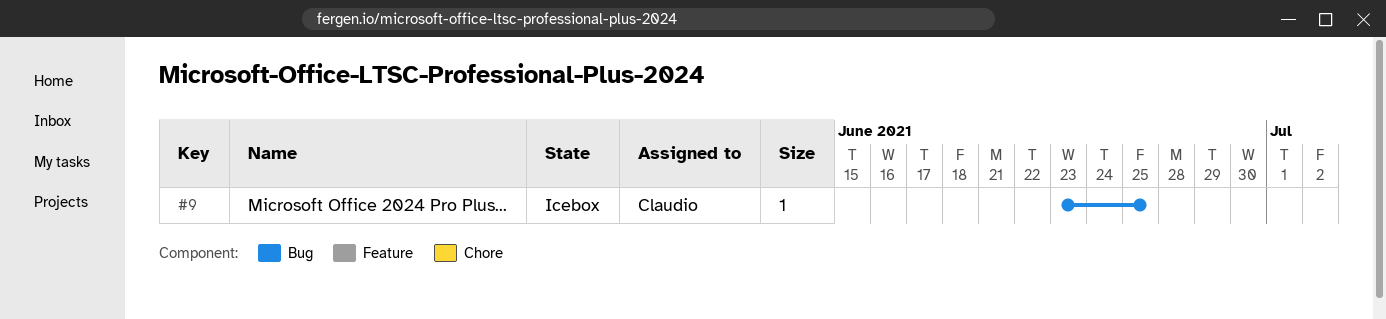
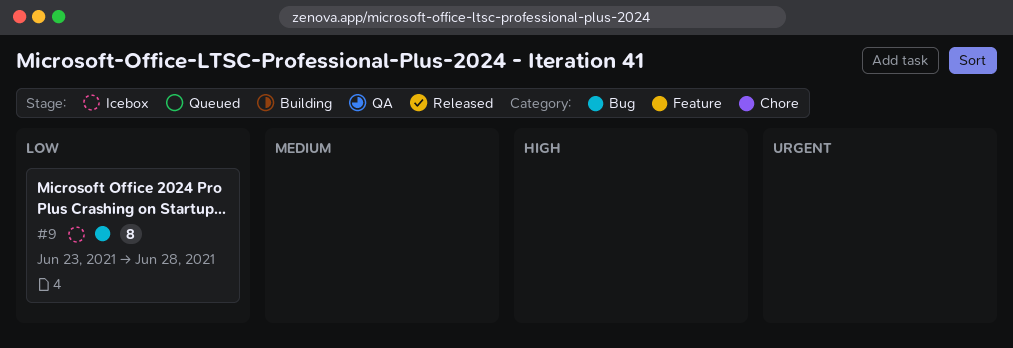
#9, estimate: 1 -> 8
#9, due: Jun 25 -> Jun 28

